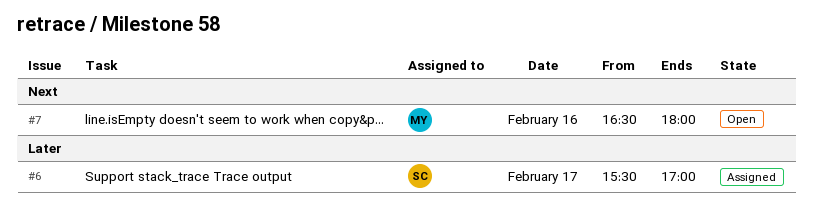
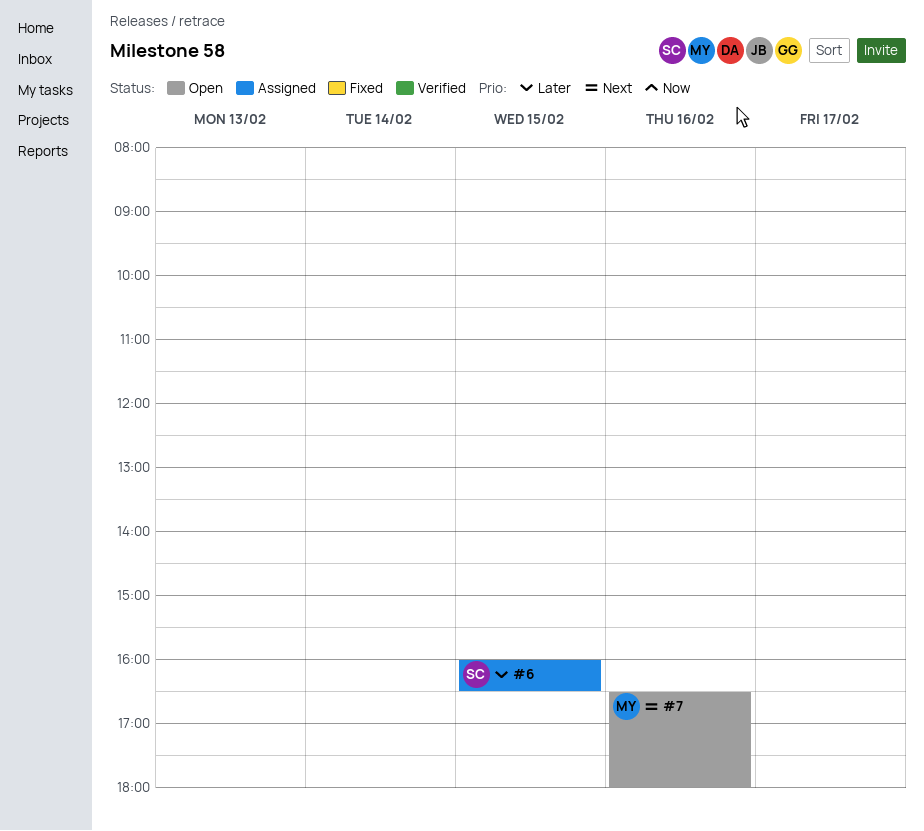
#6, day: Feb 17 -> Feb 15
#6, begins: 15:30 -> 16:00
#6, ends: 17:00 -> 16:30

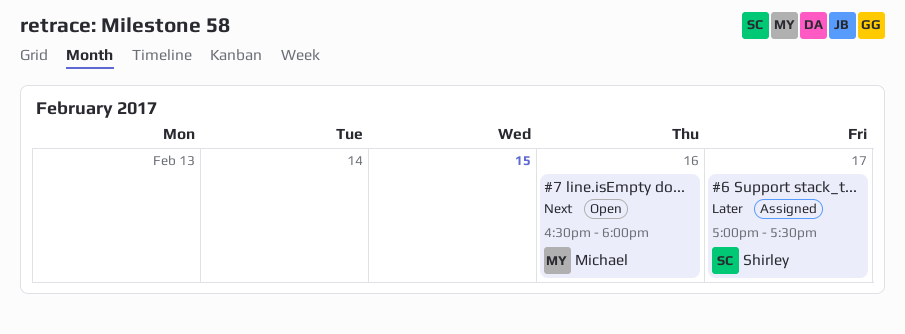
#6, day: Feb 15 -> Feb 17
#6, begins: 16:00 -> 17:00
#6, ends: 16:30 -> 17:30

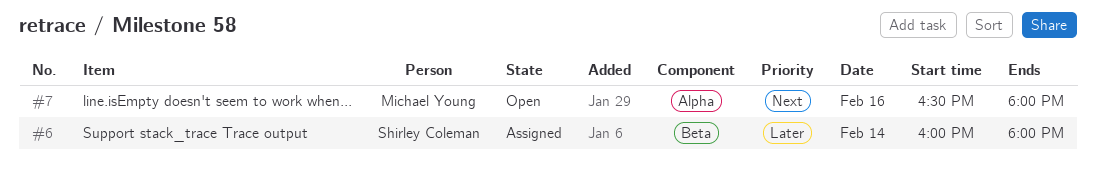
#6, day: Feb 17 -> Feb 14
#6, begins: 17:00 -> 16:00
#6, ends: 17:30 -> 18:00

